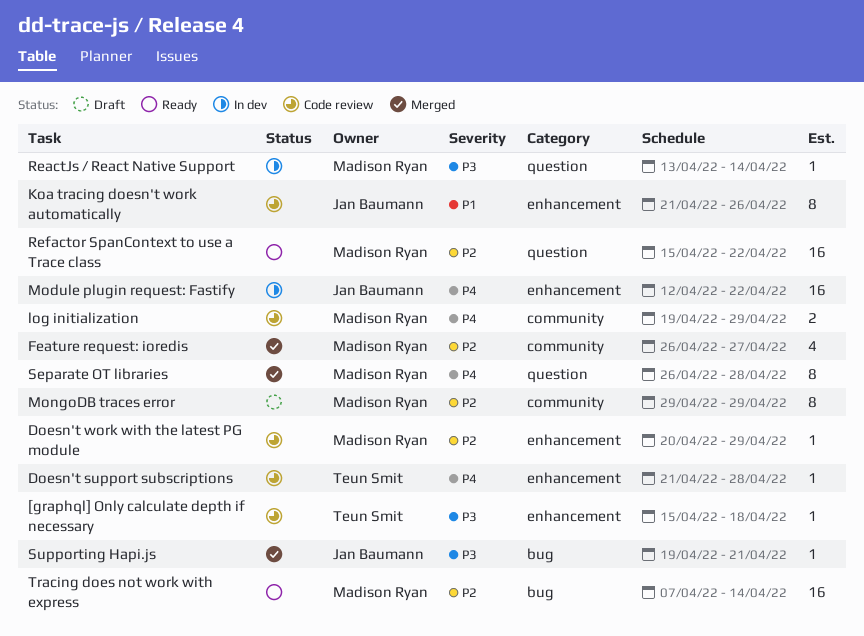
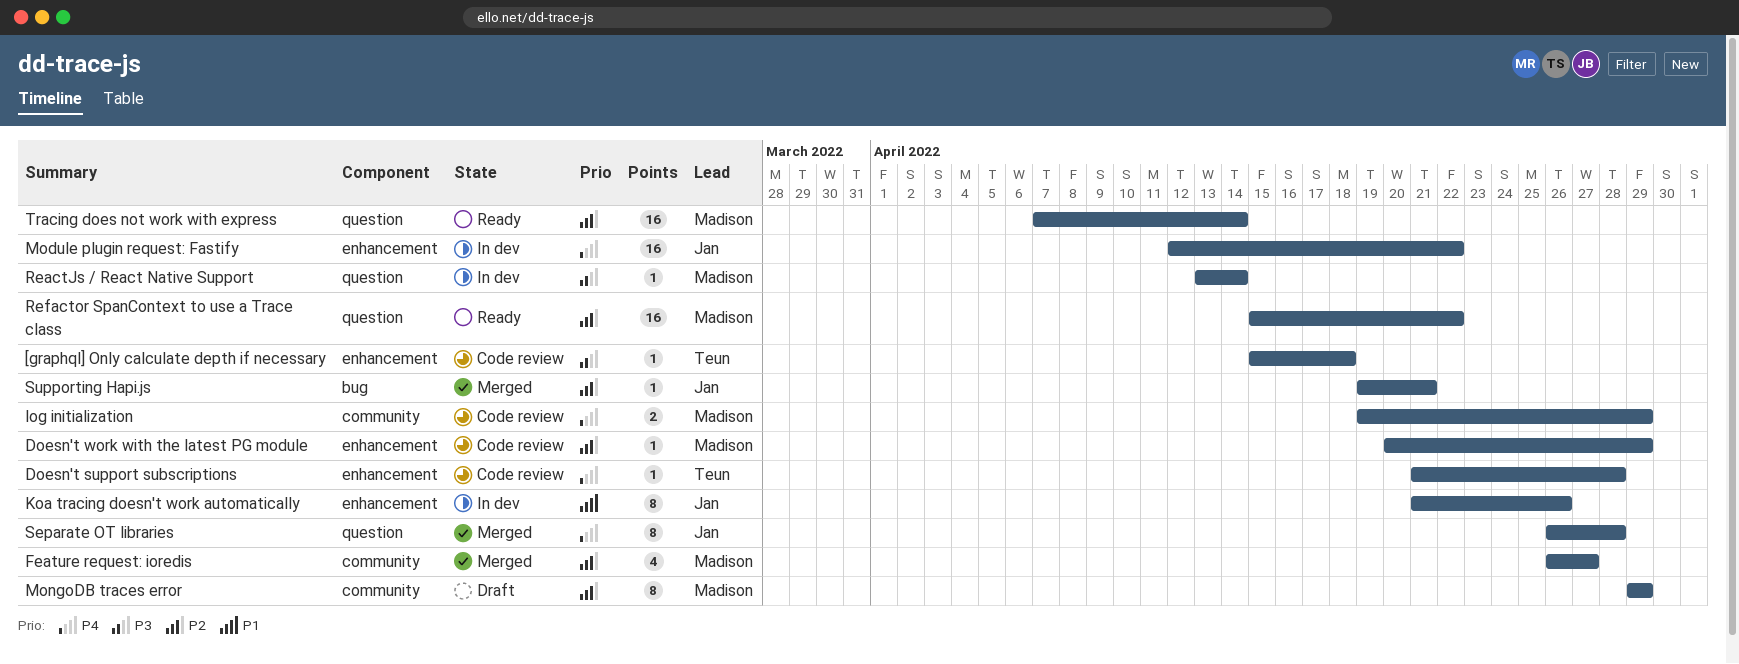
Koa tracing doesn't work automatically, status: Code review -> In dev
Separate OT libraries, owner: Madison Ryan -> Jan Baumann
Supporting Hapi.js, priority: P3 -> P2
Tracing does not work with express, label: bug -> question

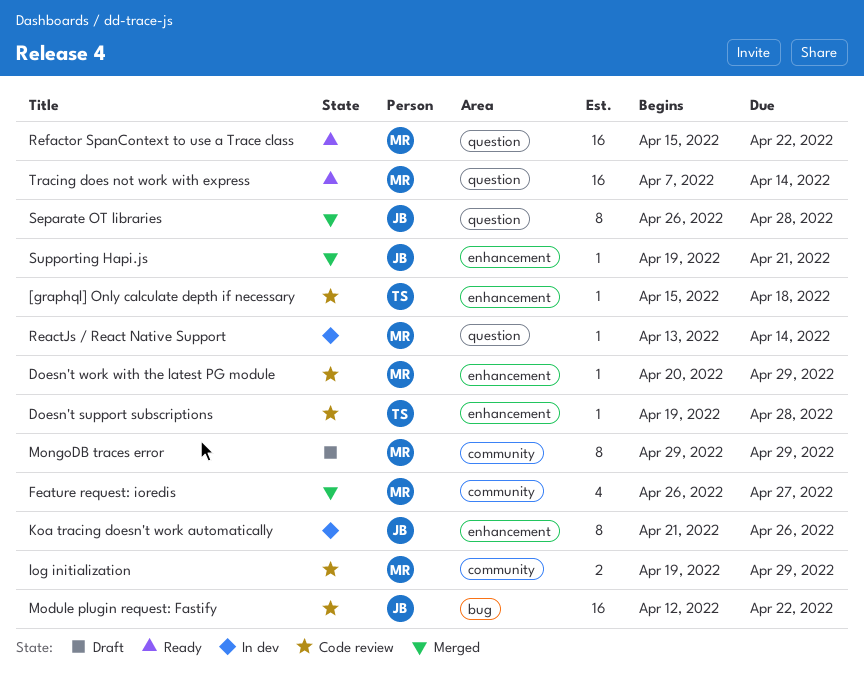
Doesn't support subscriptions, start: Apr 21 -> Apr 19
Module plugin request: Fastify, status: In dev -> Code review
Module plugin request: Fastify, label: enhancement -> bug
Supporting Hapi.js, label: bug -> enhancement

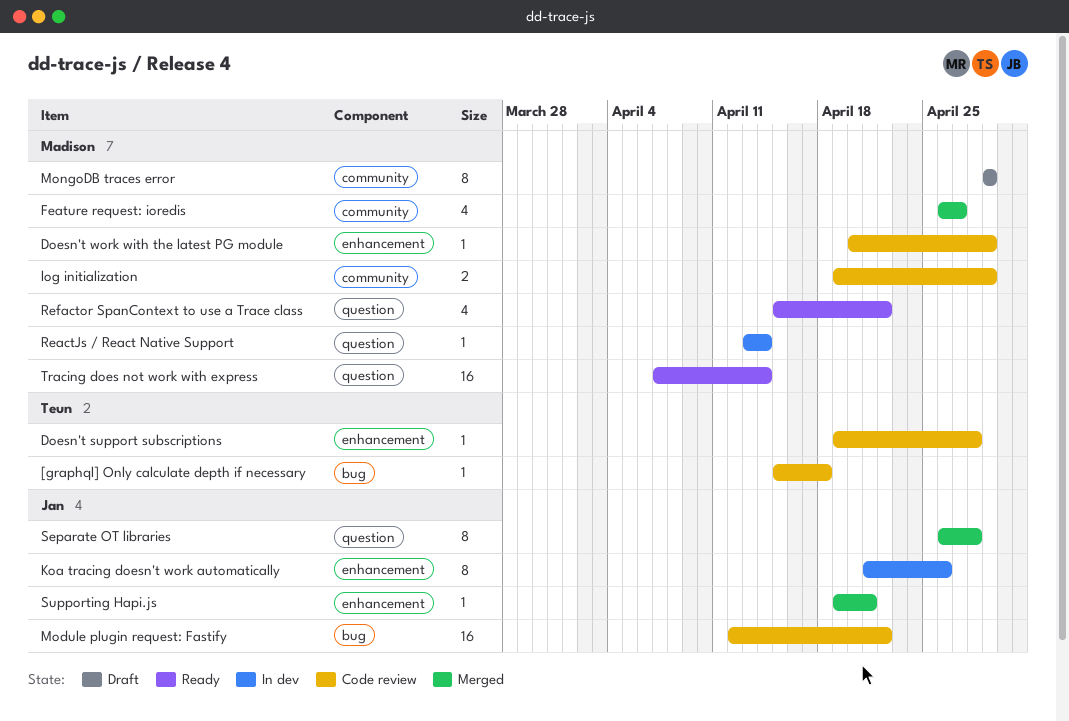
[graphql] Only calculate depth if necessary, label: enhancement -> bug
Refactor SpanContext to use a Trace class, estimate: 16 -> 4

